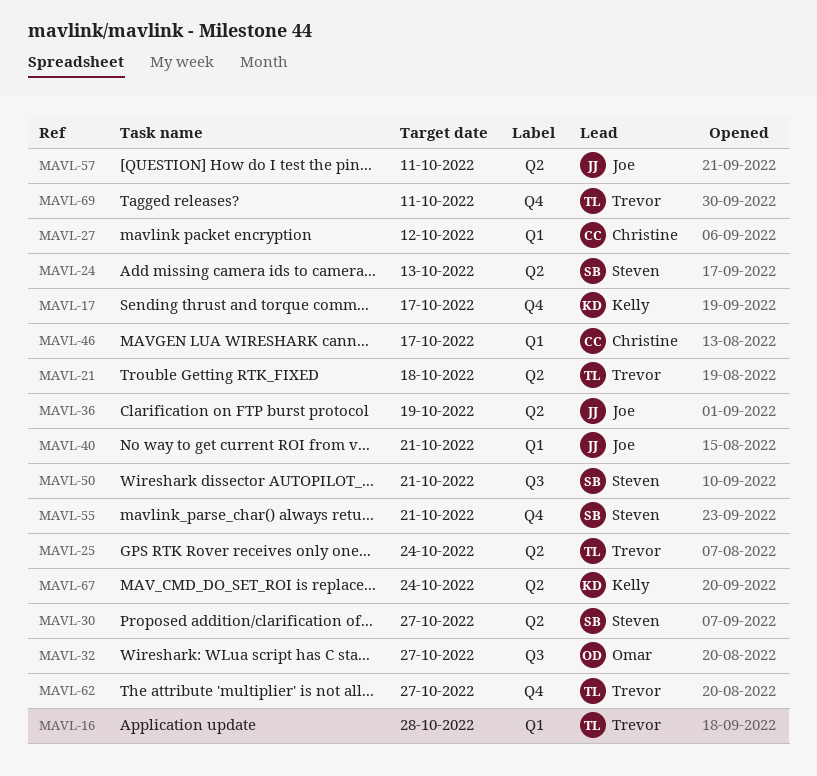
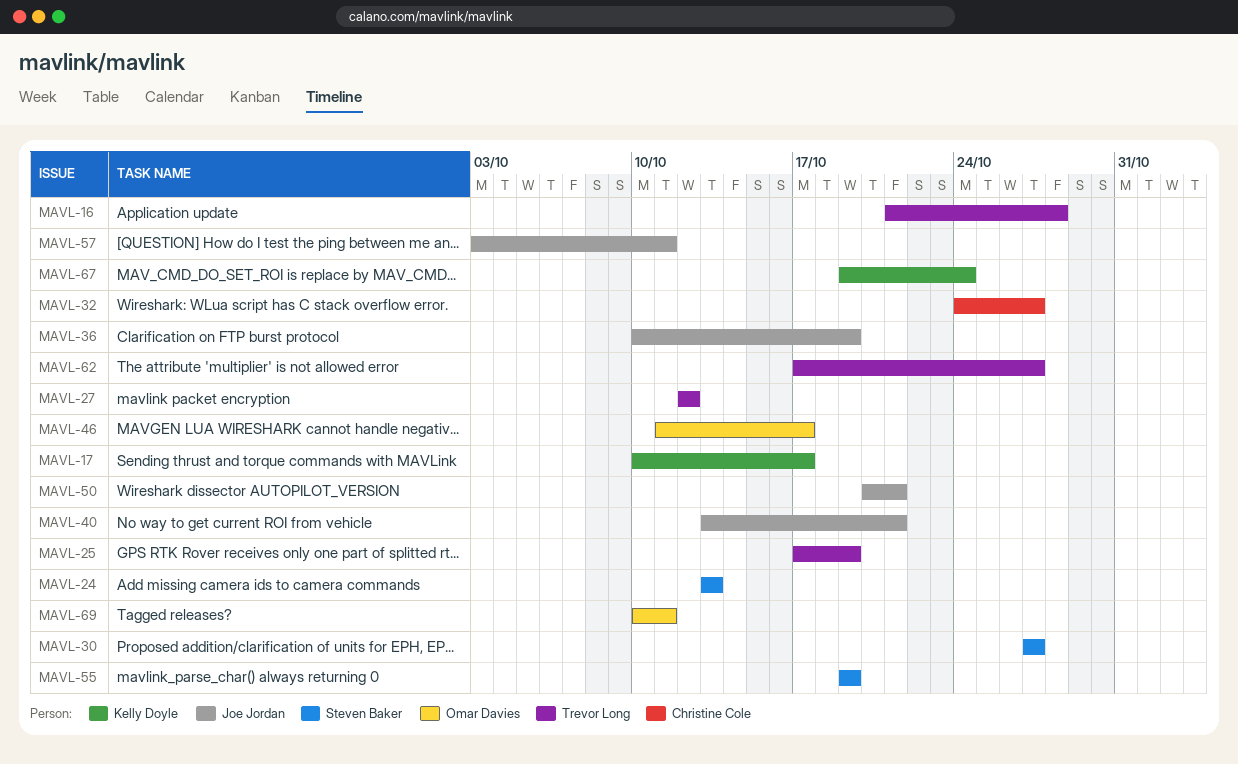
MAVL-21: present -> none
MAVL-25, due: Oct 24 -> Oct 19
MAVL-27, owner: Christine Cole -> Trevor Long
MAVL-32, owner: Omar Davies -> Christine Cole
MAVL-46, owner: Christine Cole -> Omar Davies
MAVL-50, owner: Steven Baker -> Joe Jordan
MAVL-55, due: Oct 21 -> Oct 19
MAVL-69, owner: Trevor Long -> Omar Davies

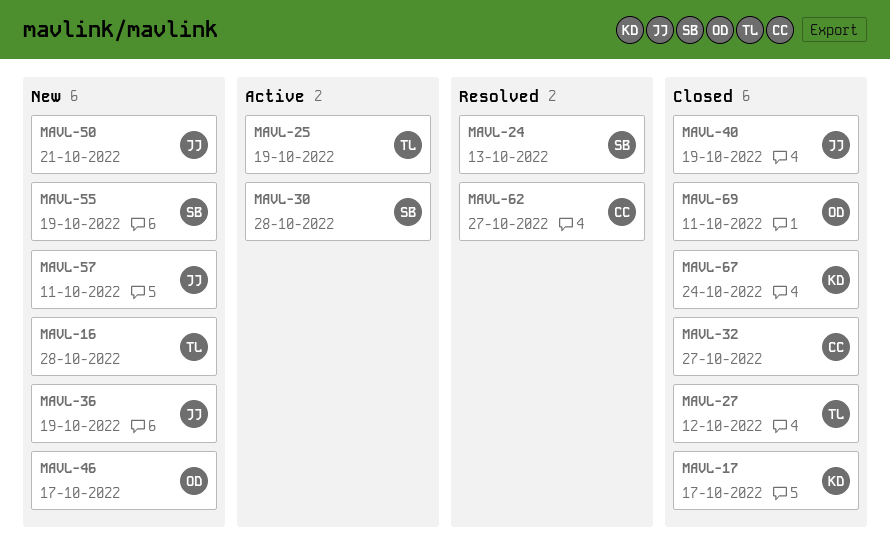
MAVL-30, due: Oct 27 -> Oct 28
MAVL-40, due: Oct 21 -> Oct 19
MAVL-62, owner: Trevor Long -> Christine Cole

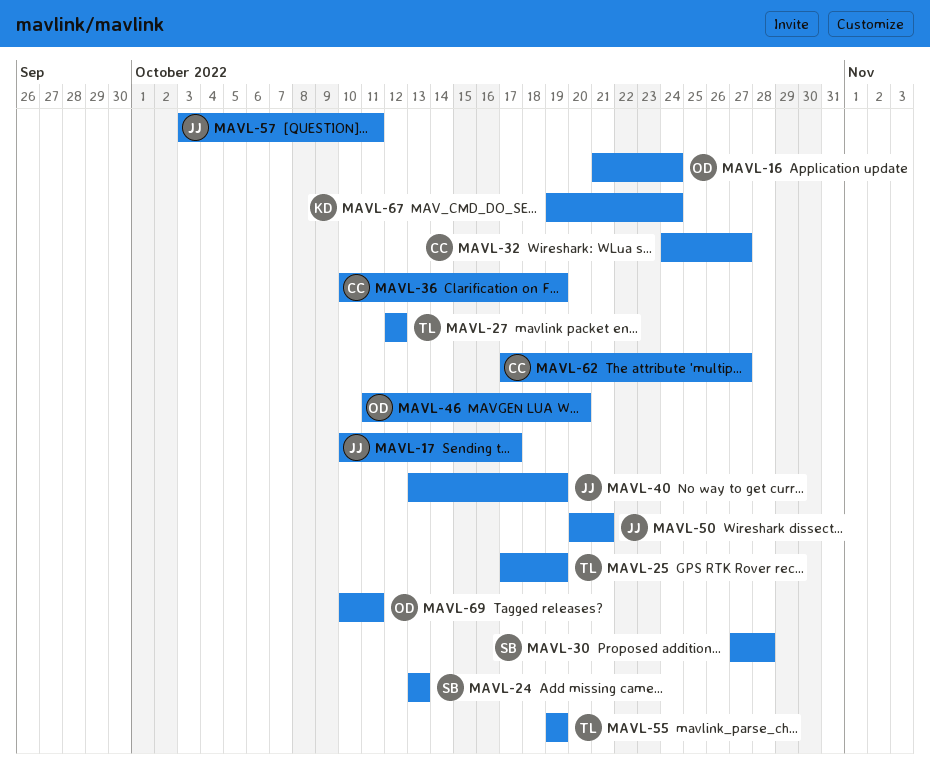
MAVL-16, owner: TL -> OD
MAVL-16, due: Oct 28 -> Oct 24
MAVL-17, owner: KD -> JJ
MAVL-36, owner: JJ -> CC
MAVL-46, due: Oct 17 -> Oct 20
MAVL-55, owner: SB -> TL

